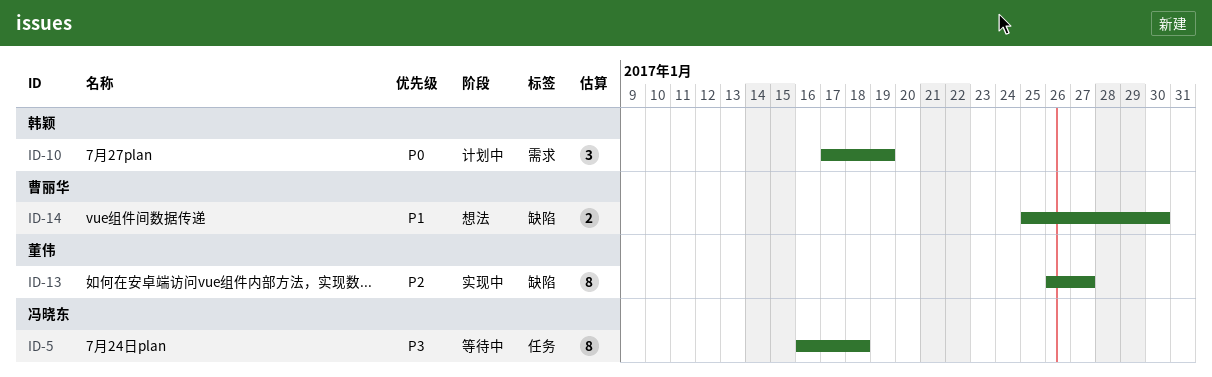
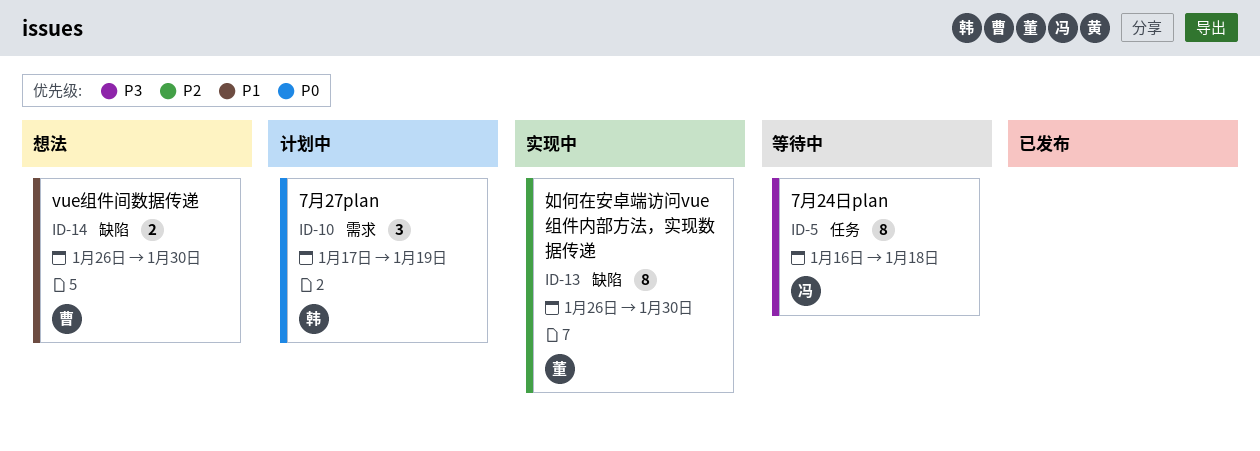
ID-13, due: Jan 27 -> Jan 30
ID-14, start: Jan 25 -> Jan 26

